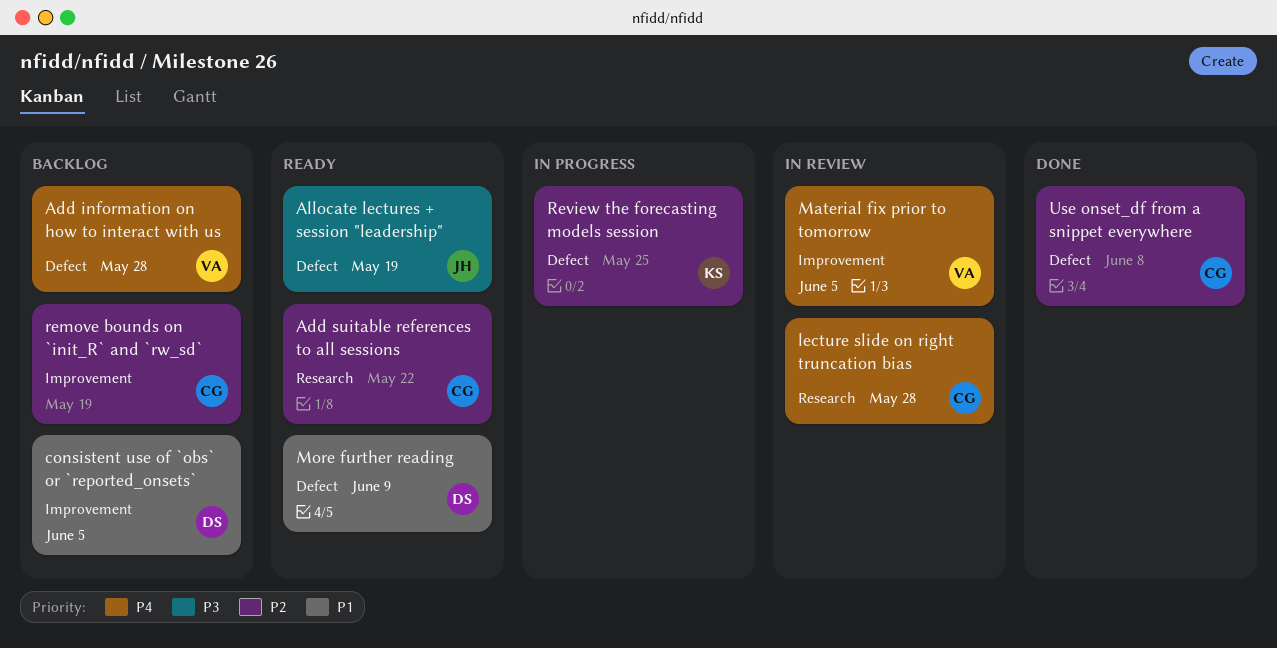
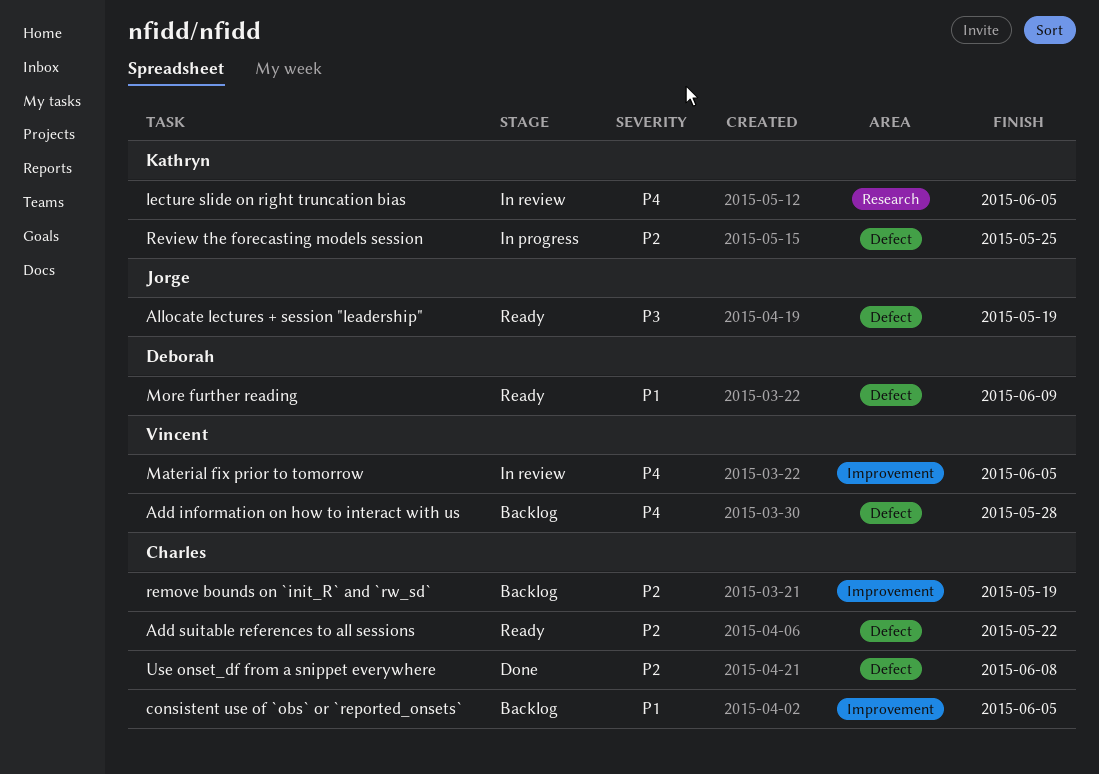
Add suitable references to all sessions, label: Research -> Defect
consistent use of `obs` or `reported_onsets`, owner: Deborah -> Charles
lecture slide on right truncation bias, owner: Charles -> Kathryn
lecture slide on right truncation bias, due: May 28 -> Jun 5

